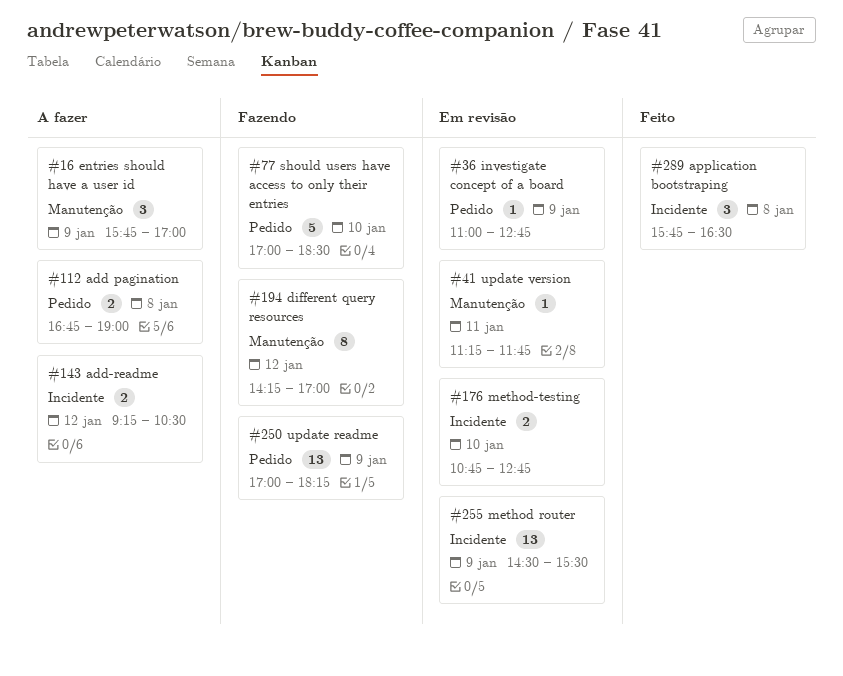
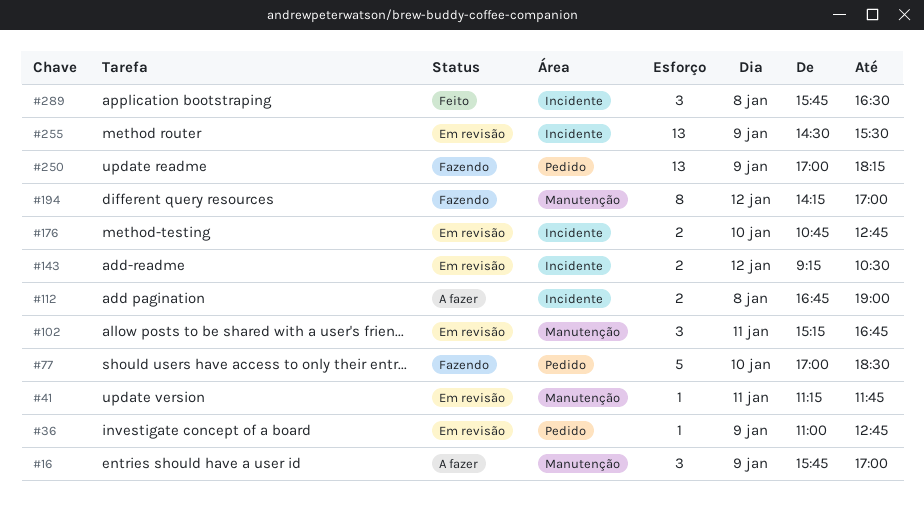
#102: none -> present
#112, label: Pedido -> Incidente
#143, status: A fazer -> Em revisão

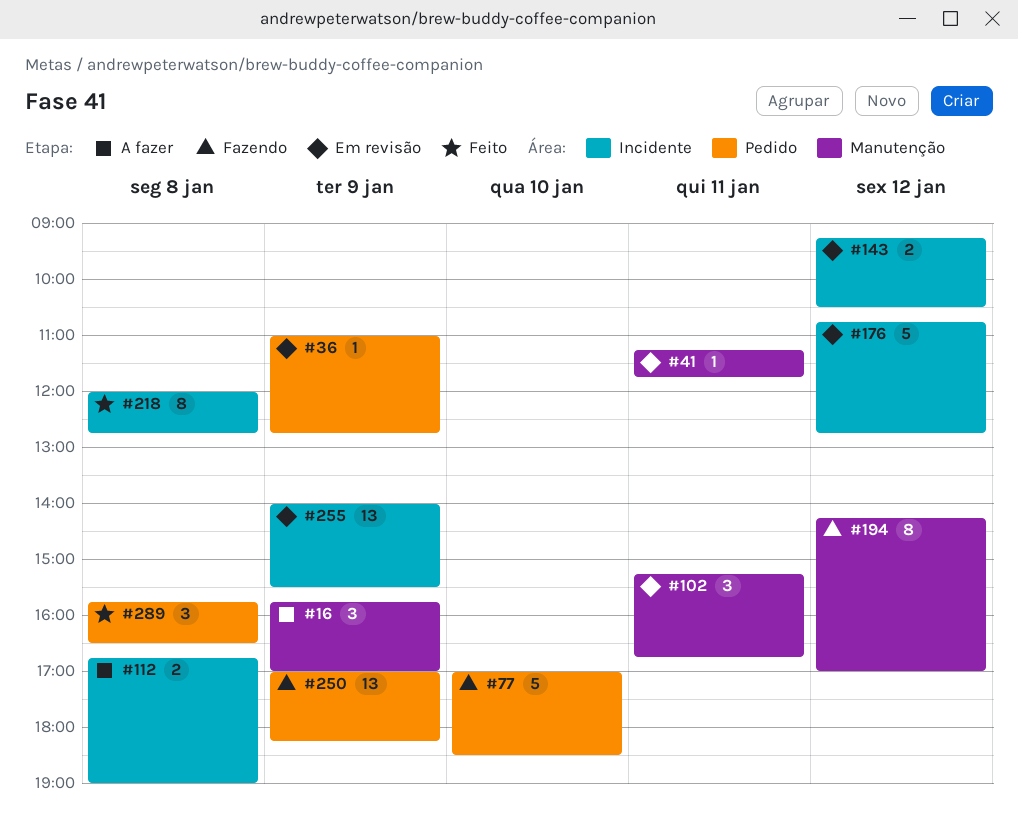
#176, estimate: 2 -> 5
#176, day: Jan 10 -> Jan 12
#218: none -> present
#255, begins: 14:30 -> 14:00
#289, label: Incidente -> Pedido

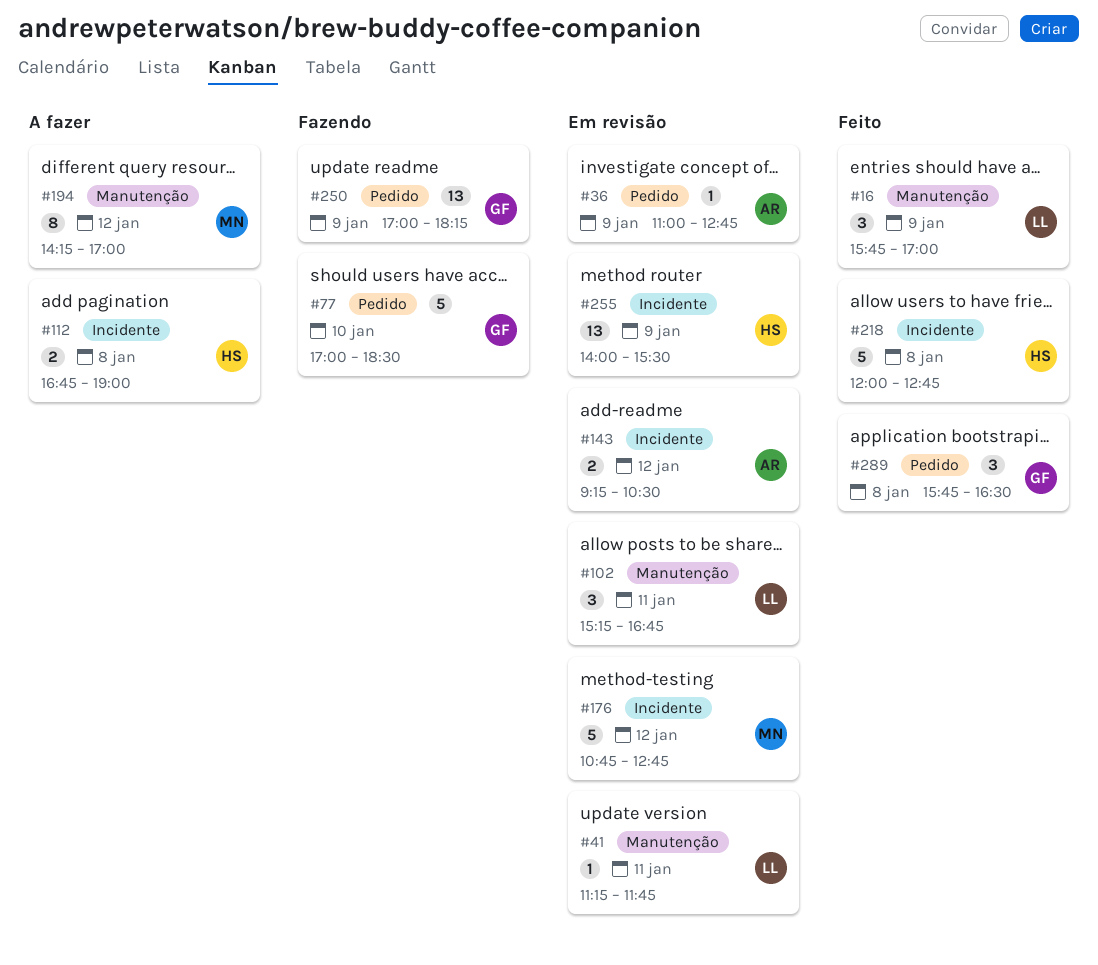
#16, status: A fazer -> Feito
#194, status: Fazendo -> A fazer
#218, estimate: 8 -> 5

